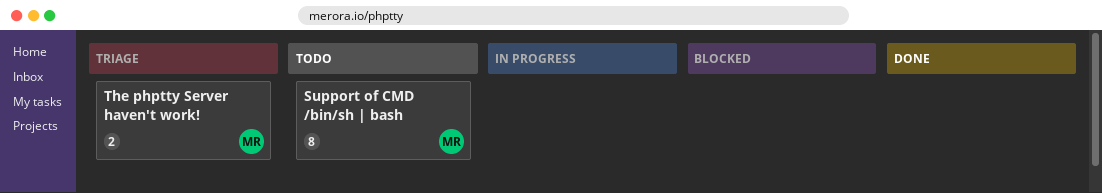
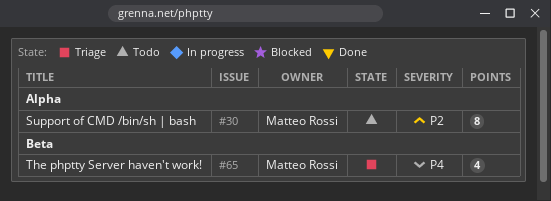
The phptty Server haven't work!, estimate: 2 -> 4

